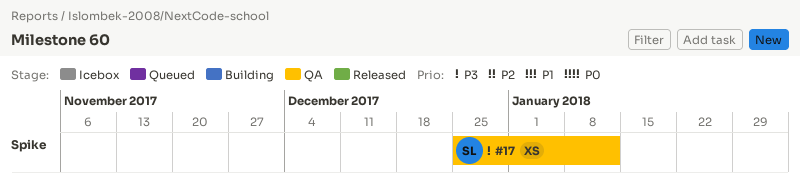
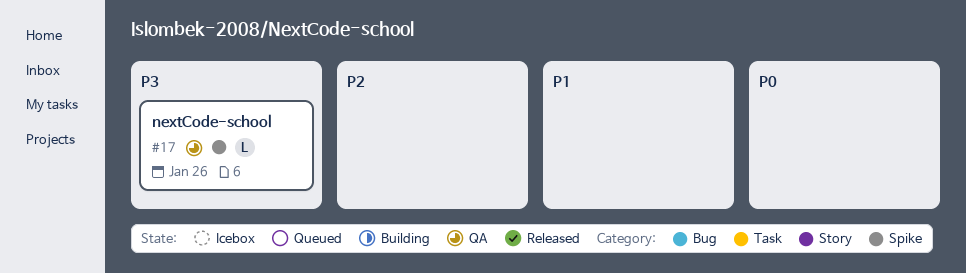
#17, estimate: XS -> L
#17, due: Jan 12 -> Jan 26

